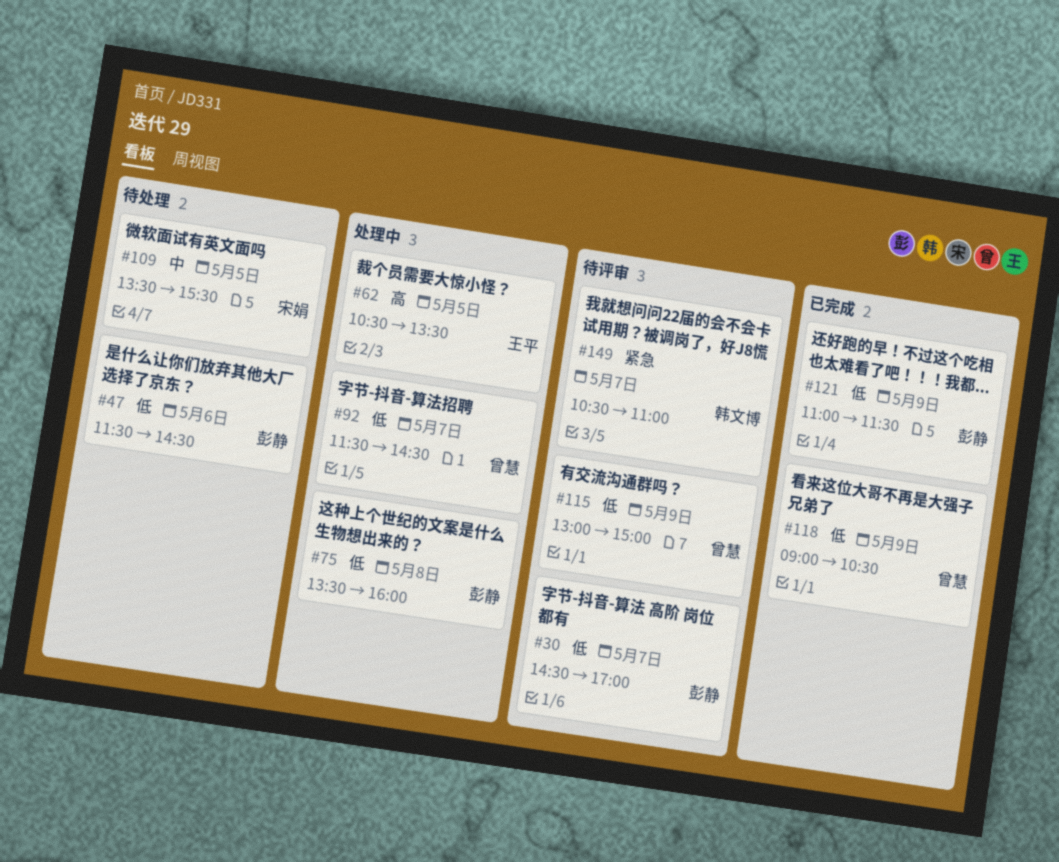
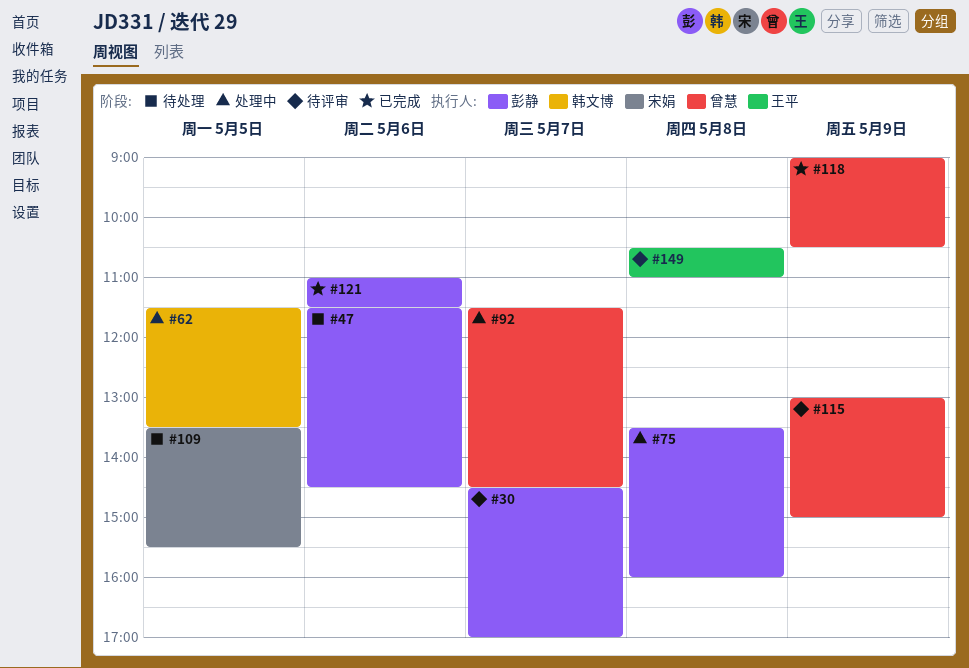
#62, owner: 王平 -> 韩文博
#62, begins: 10:30 -> 11:30
#121, day: May 9 -> May 6
#149, owner: 韩文博 -> 王平
#149, day: May 7 -> May 8

